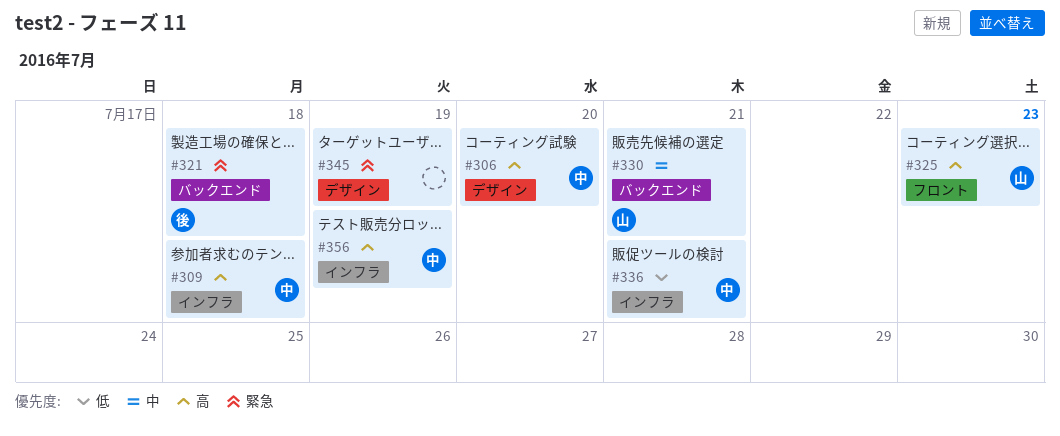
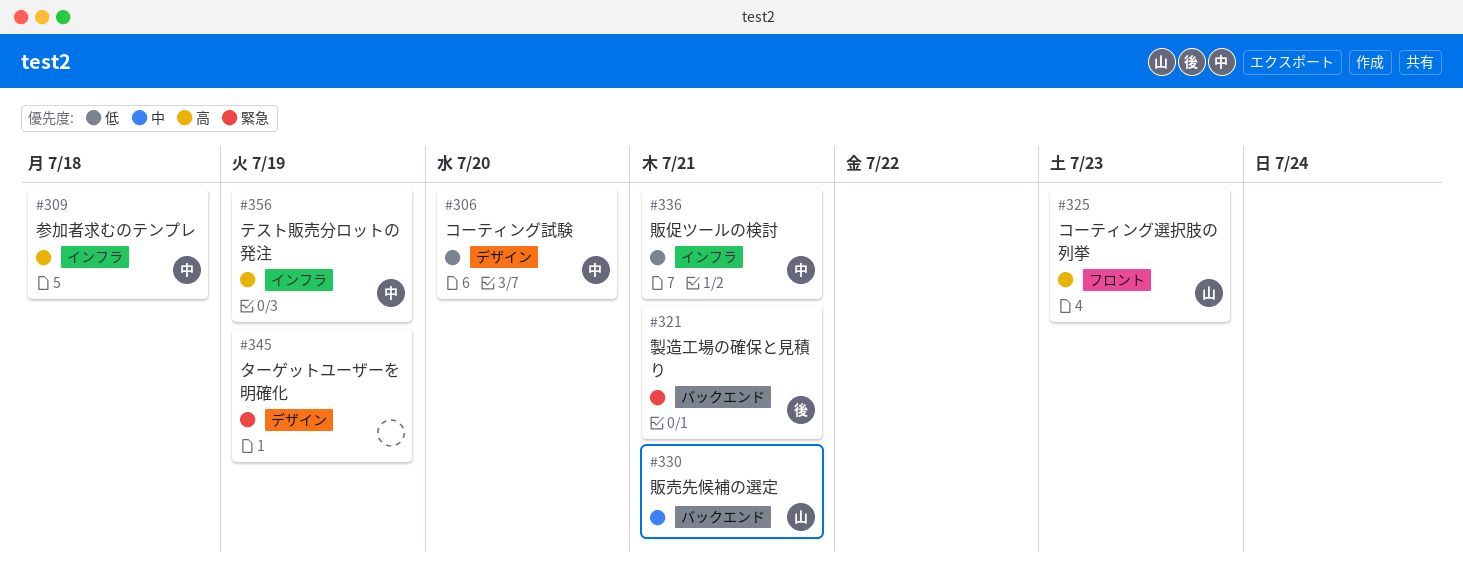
#306, priority: 高 -> 低
#321, due: Jul 18 -> Jul 21

